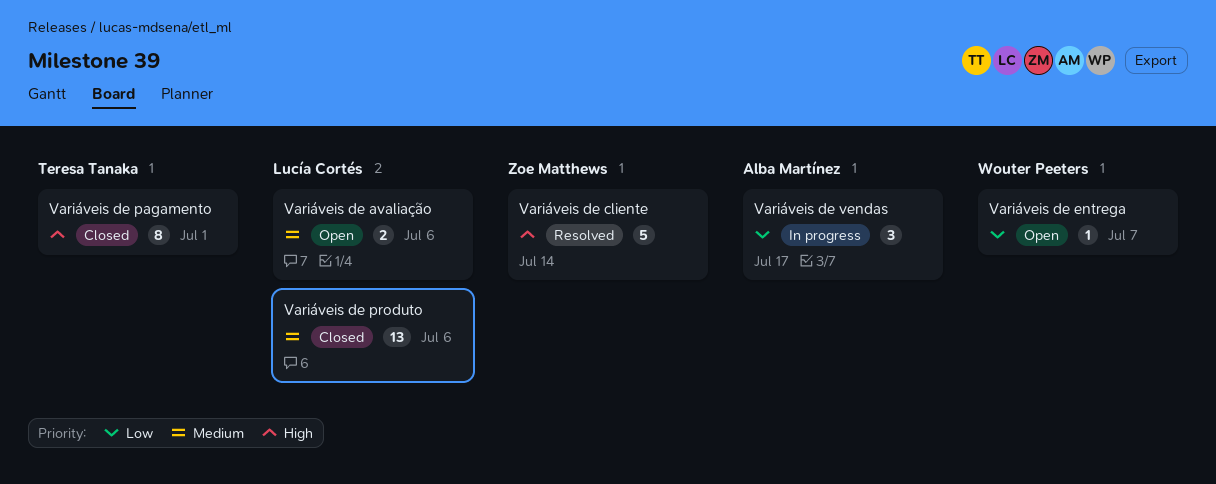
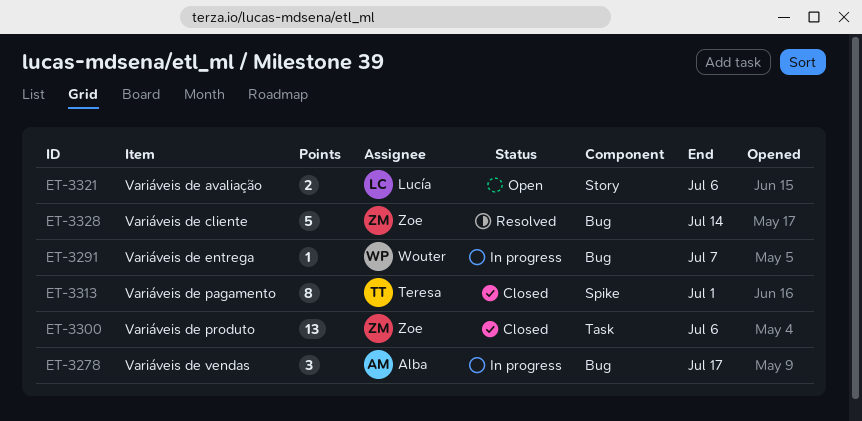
Variáveis de entrega, status: Open -> In progress
Variáveis de produto, owner: Lucía Cortés -> Zoe Matthews

